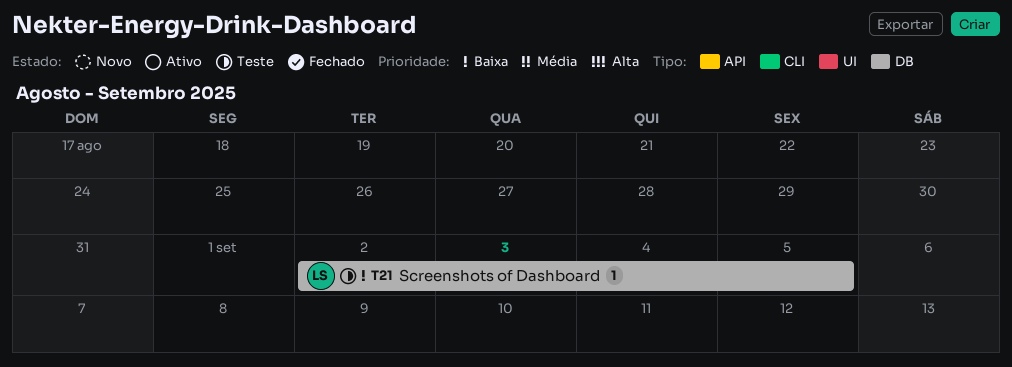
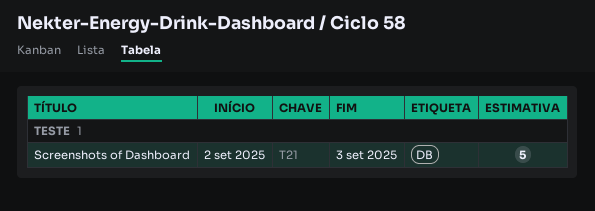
T21, estimate: 1 -> 5
T21, due: Sep 5 -> Sep 3

